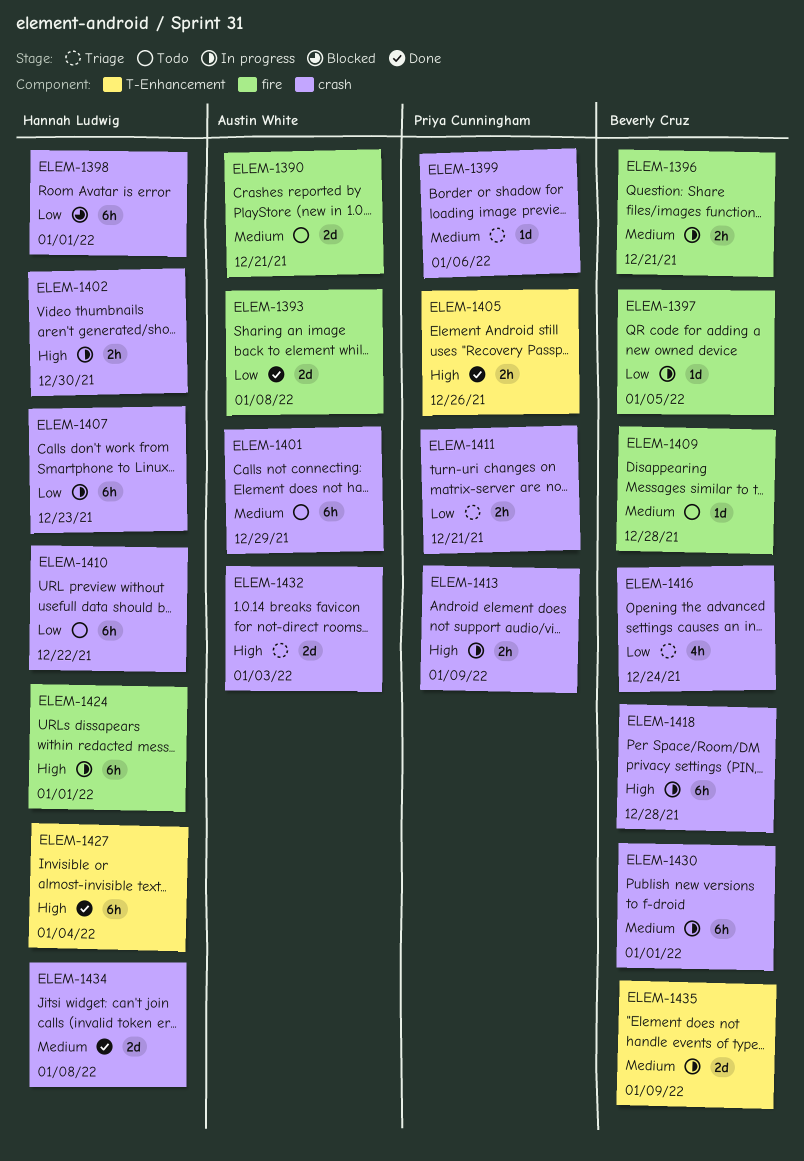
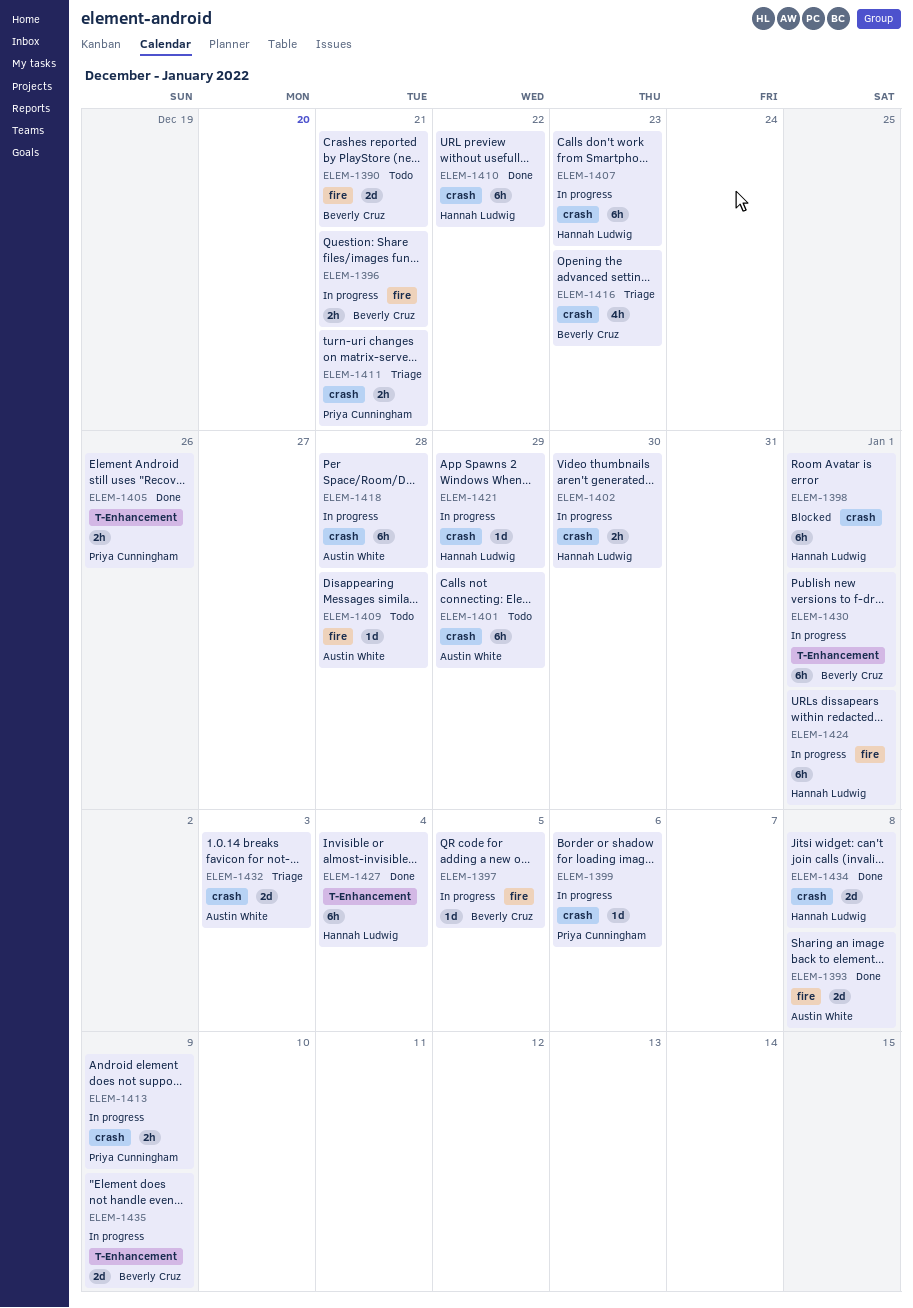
ELEM-1390, owner: Austin White -> Beverly Cruz
ELEM-1399, status: Triage -> In progress
ELEM-1409, owner: Beverly Cruz -> Austin White
ELEM-1410, status: Todo -> Done
ELEM-1416, due: Dec 24 -> Dec 23
ELEM-1418, owner: Beverly Cruz -> Austin White
ELEM-1421: none -> present
ELEM-1430, label: crash -> T-Enhancement

